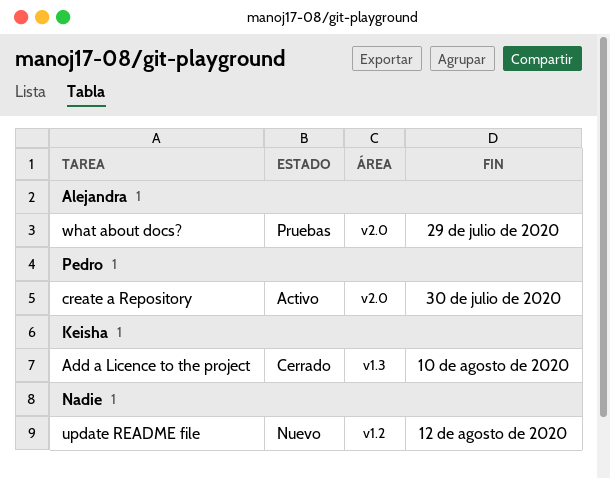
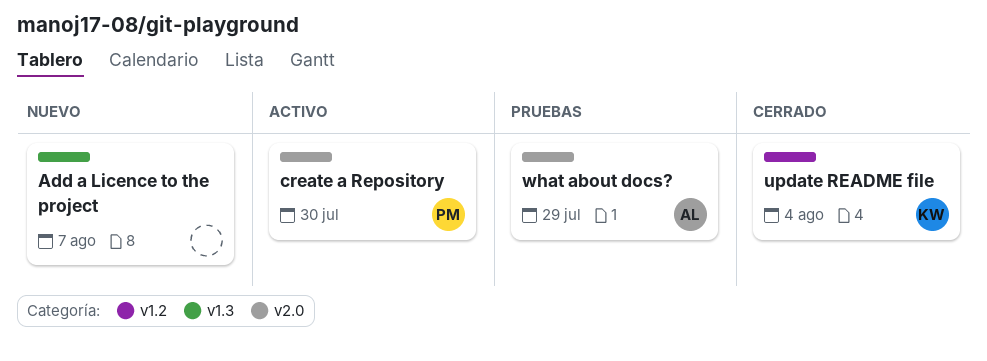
Add a Licence to the project, status: Cerrado -> Nuevo
Add a Licence to the project, owner: Keisha -> none
Add a Licence to the project, due: Aug 10 -> Aug 7
update README file, status: Nuevo -> Cerrado
update README file, owner: none -> Keisha
update README file, due: Aug 12 -> Aug 4

